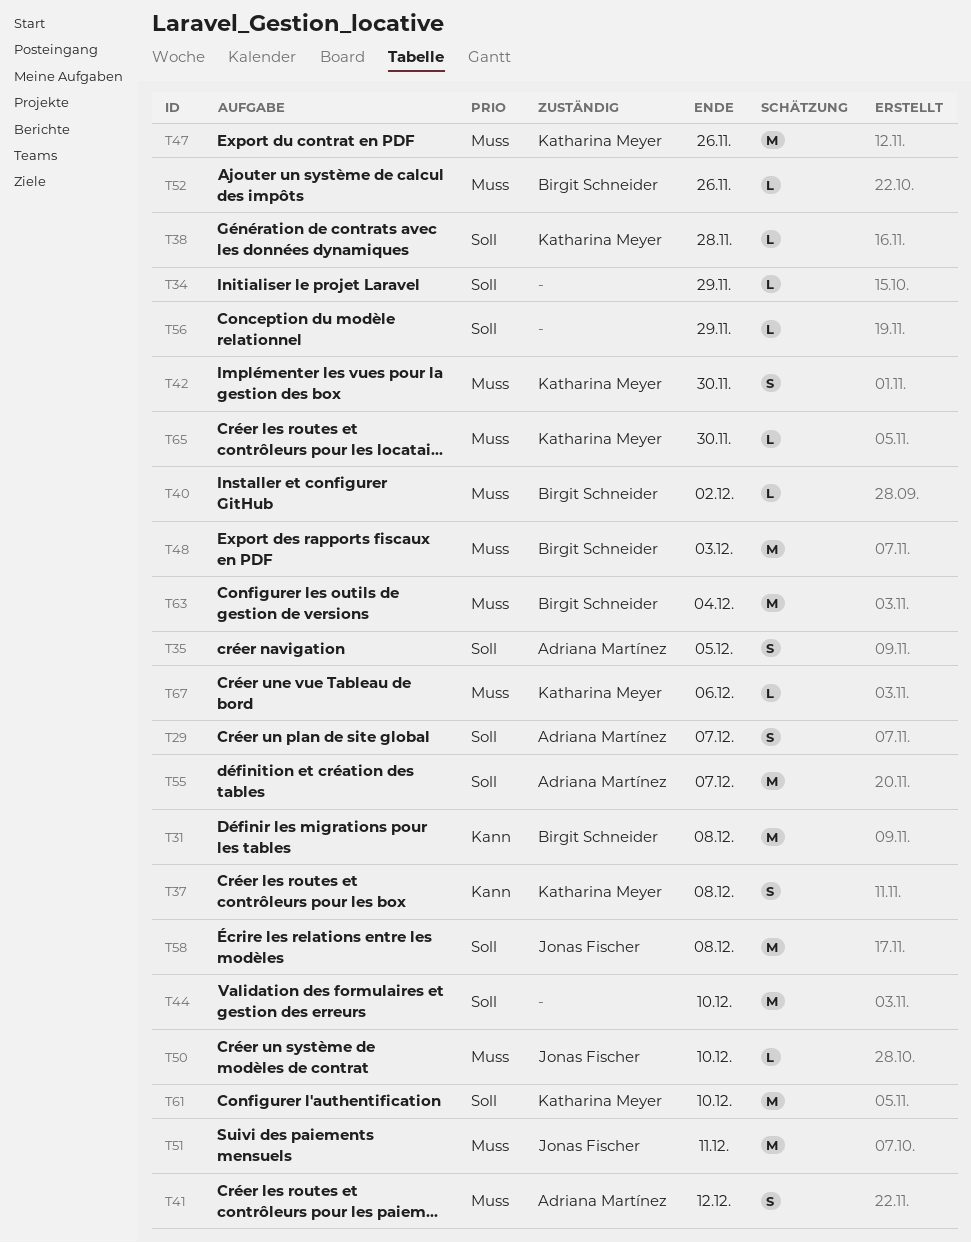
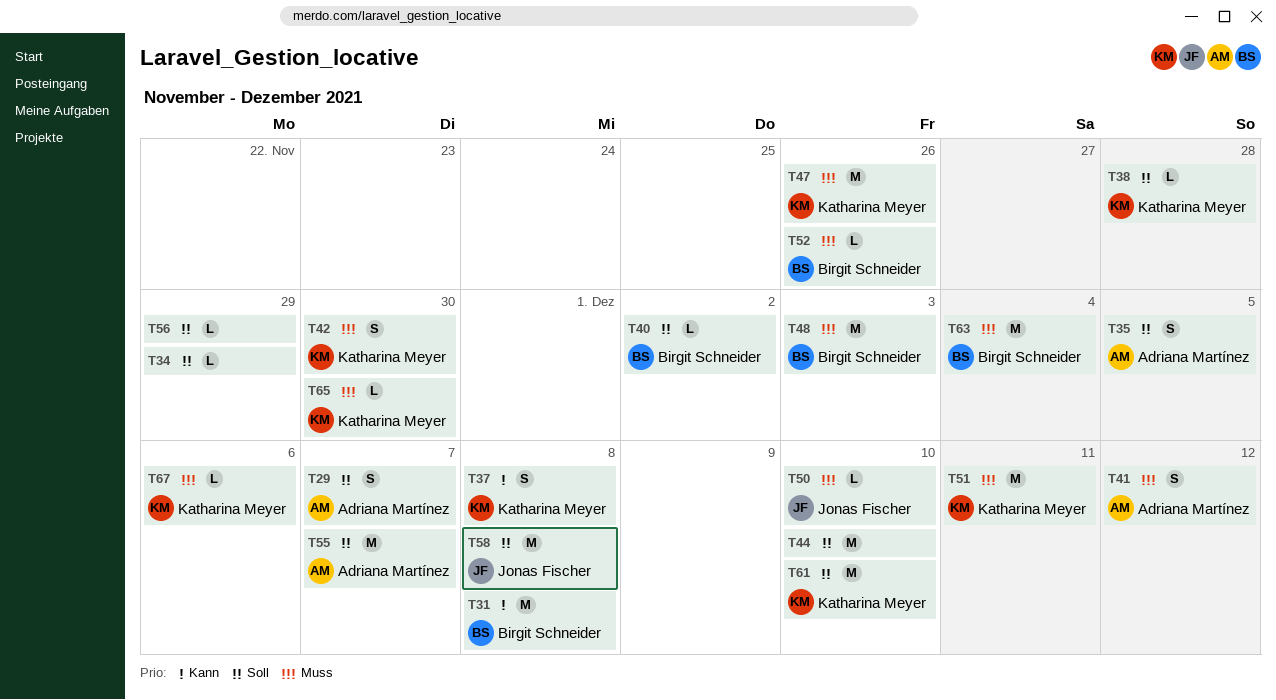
T40, priority: Muss -> Soll
T51, owner: Jonas Fischer -> Katharina Meyer

